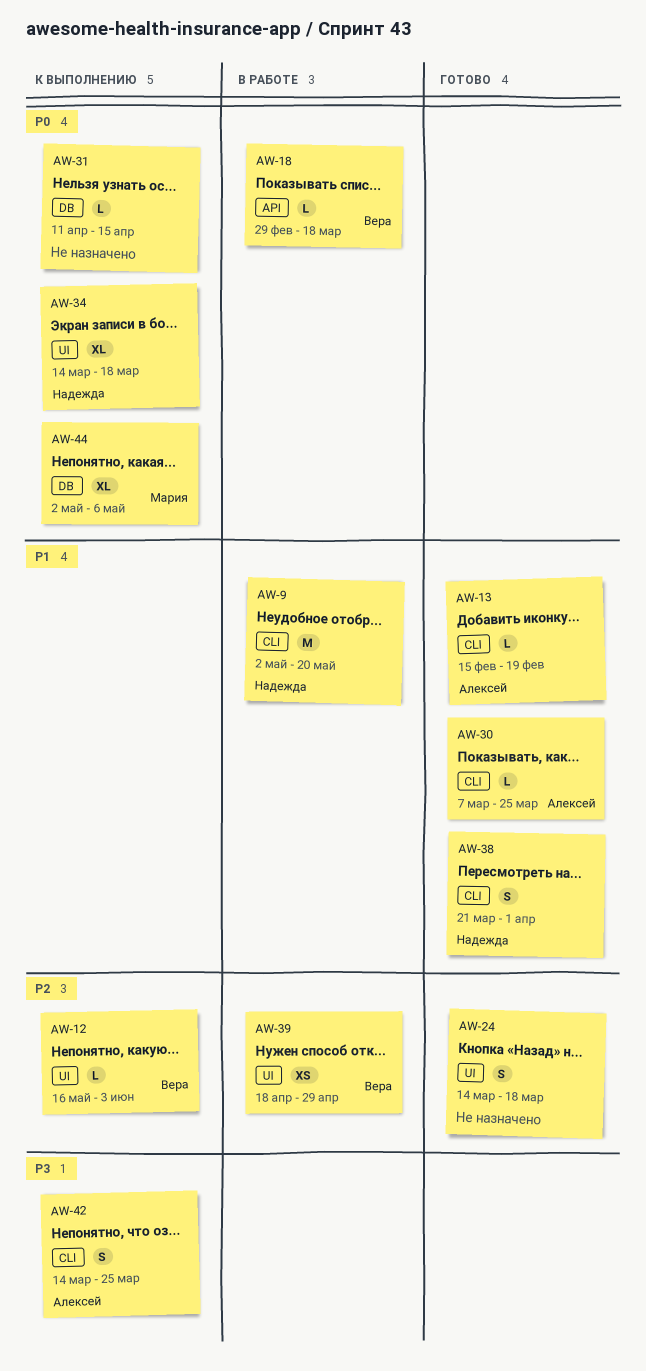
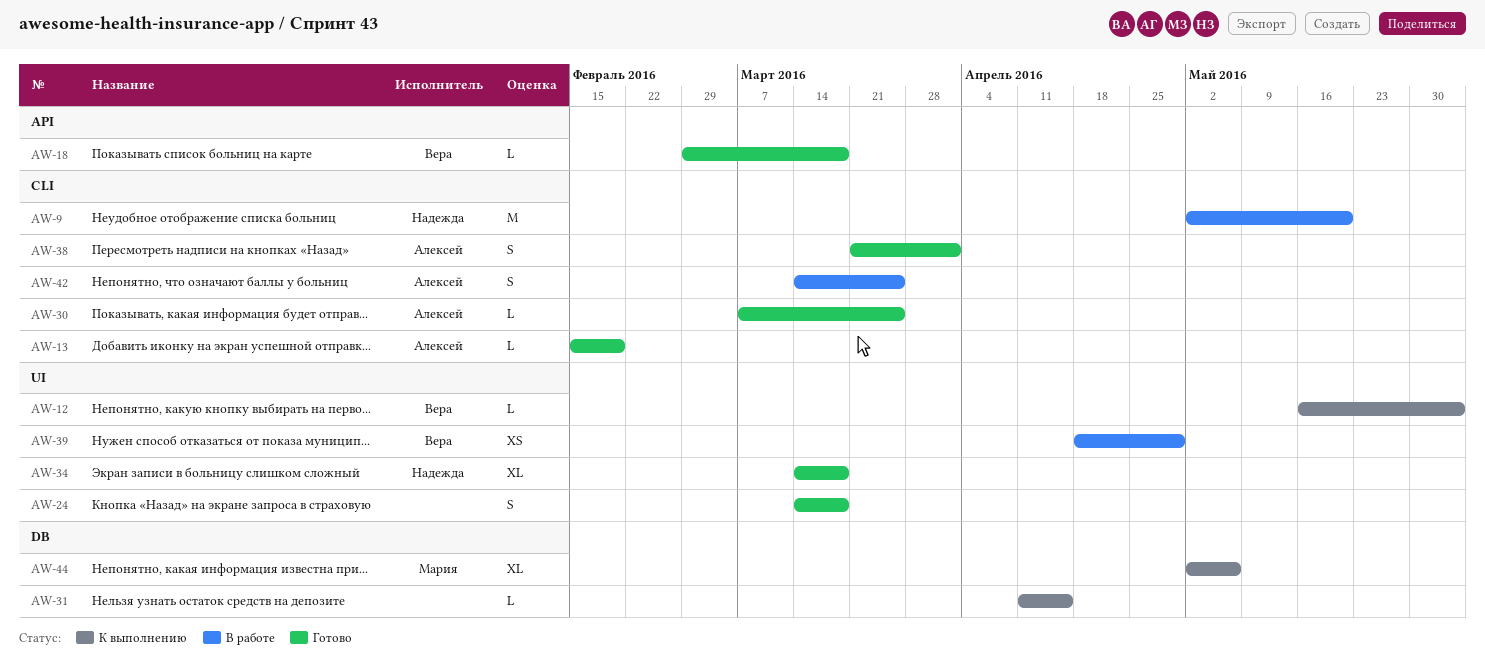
AW-18, status: В работе -> Готово
AW-34, status: К выполнению -> Готово
AW-38, owner: Надежда -> Алексей
AW-42, status: К выполнению -> В работе

